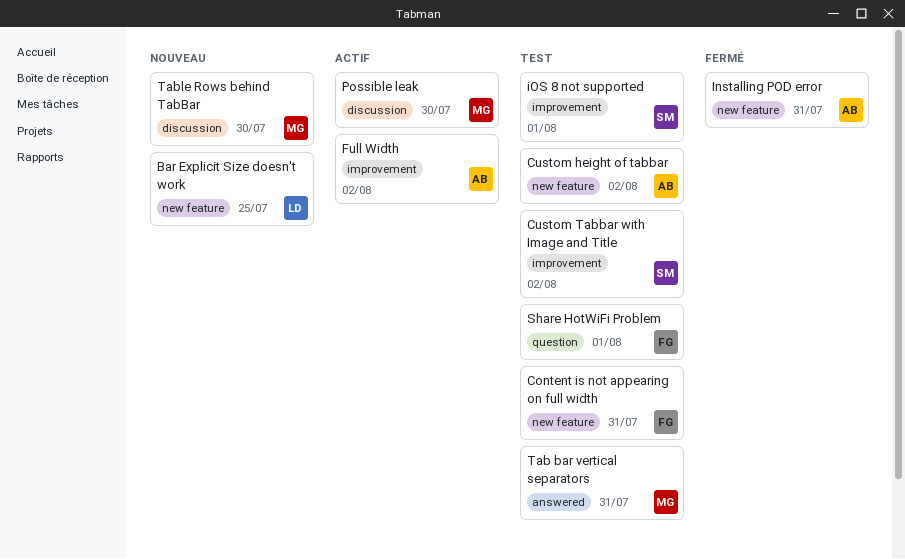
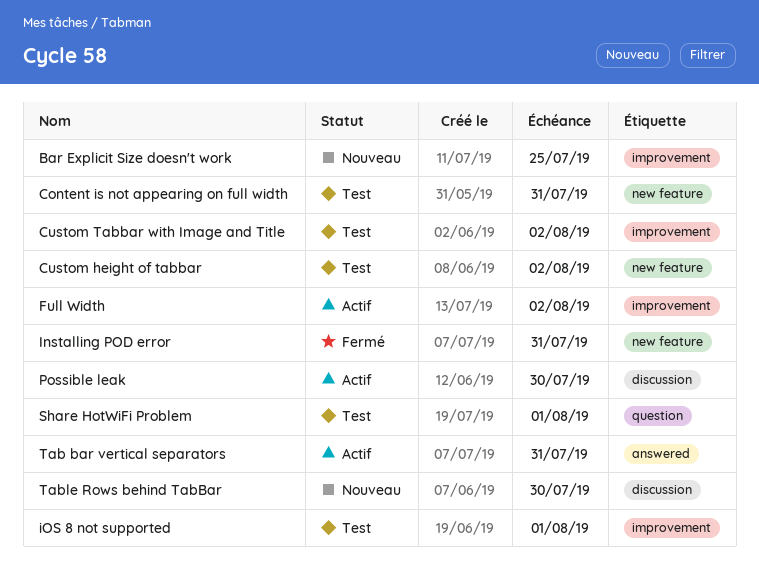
Bar Explicit Size doesn't work, label: new feature -> improvement
Tab bar vertical separators, status: Test -> Actif

